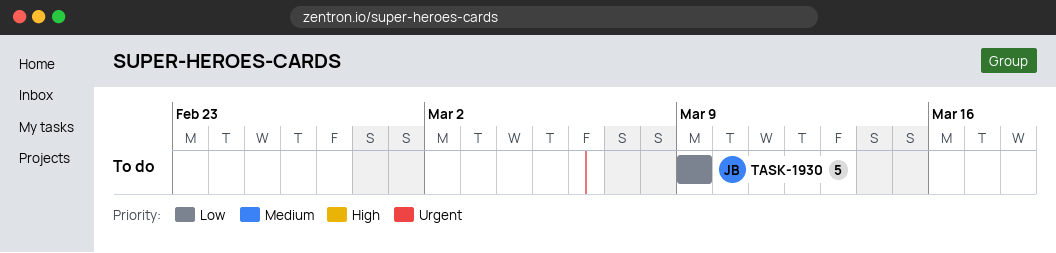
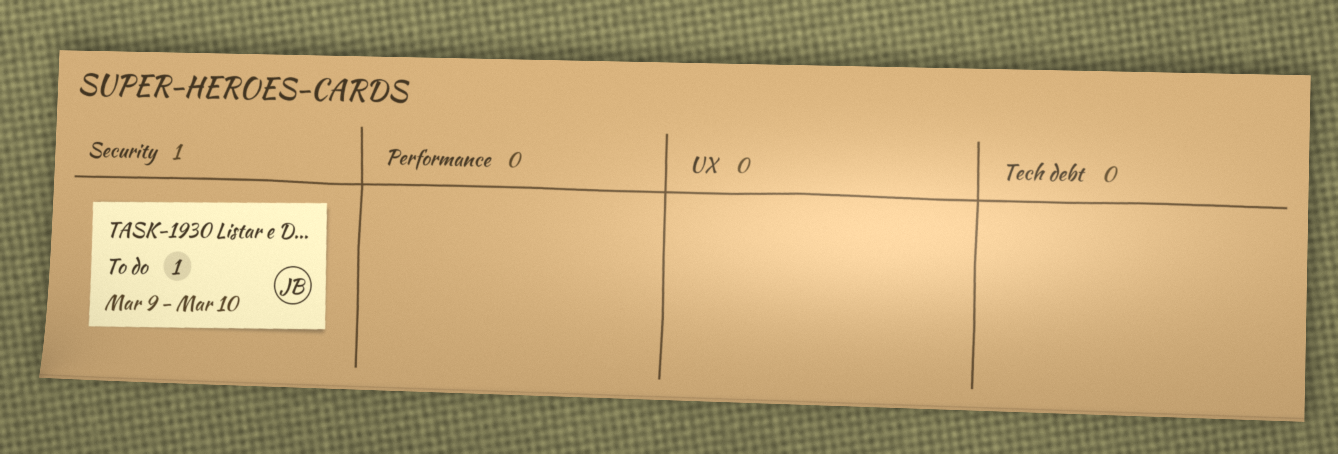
TASK-1930, estimate: 5 -> 1
TASK-1930, due: Mar 9 -> Mar 10

